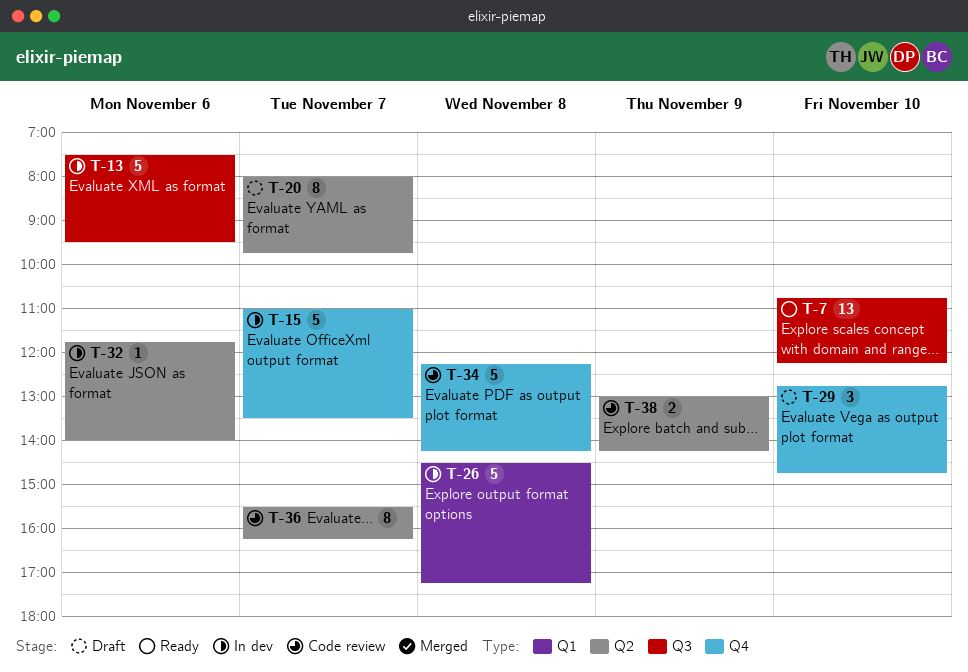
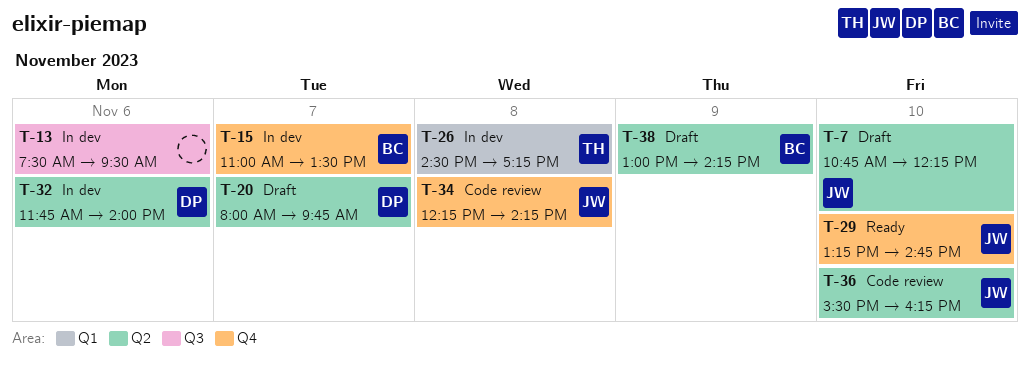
T-7, status: Ready -> Draft
T-7, label: Q3 -> Q2
T-29, status: Draft -> Ready
T-29, begins: 12:45 -> 13:15
T-36, day: Nov 7 -> Nov 10
T-38, status: Code review -> Draft

